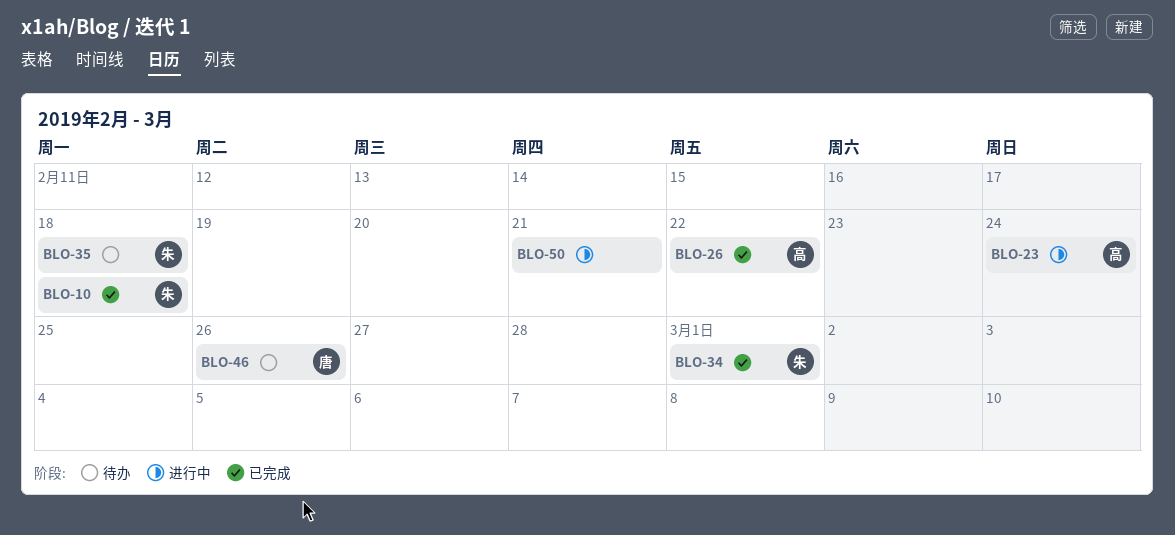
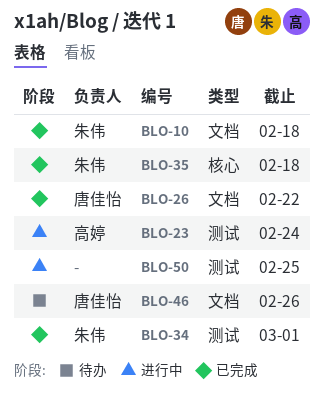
BLO-26, owner: 高婷 -> 唐佳怡
BLO-35, status: 待办 -> 已完成
BLO-50, due: Feb 21 -> Feb 25

